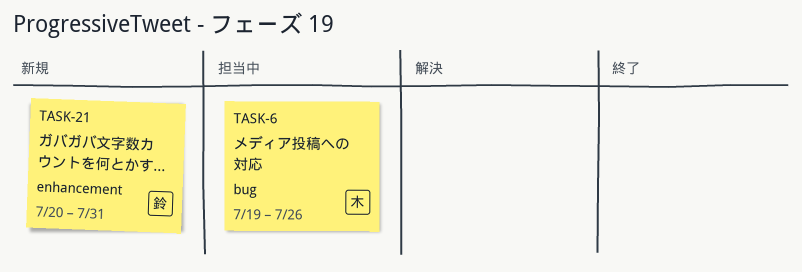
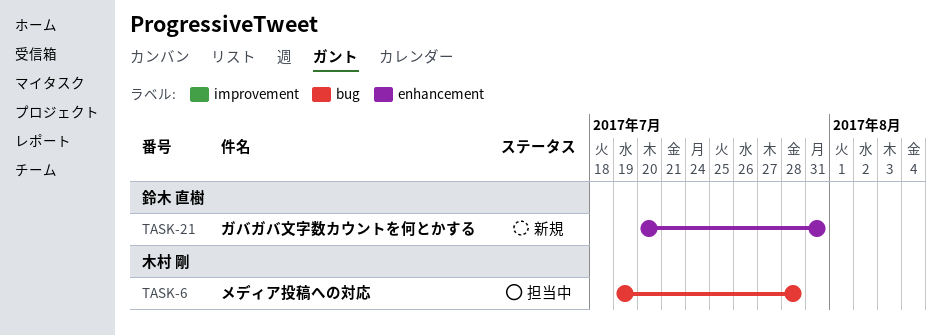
TASK-6, due: Jul 26 -> Jul 28

